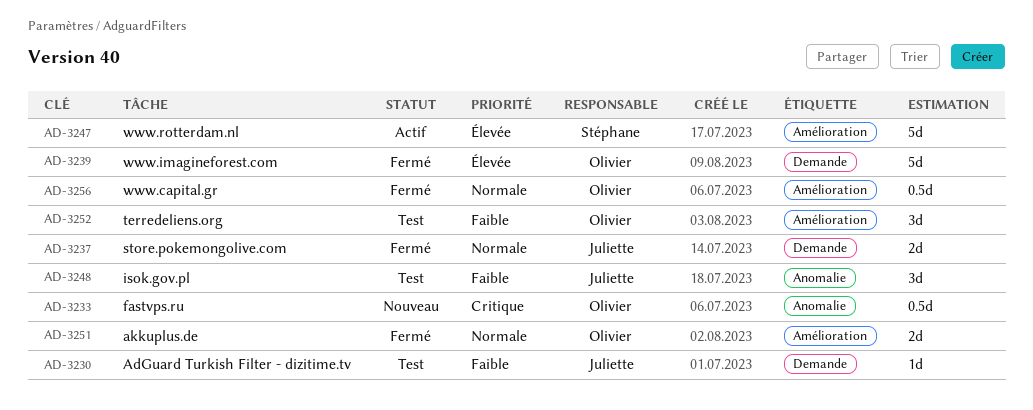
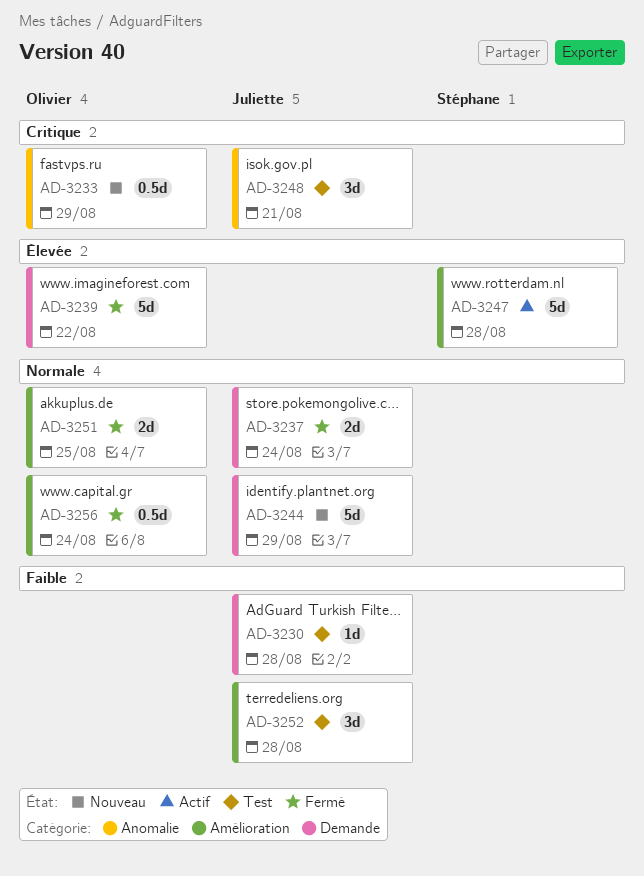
AD-3244: none -> present
AD-3248, priority: Faible -> Critique
AD-3252, owner: Olivier -> Juliette

